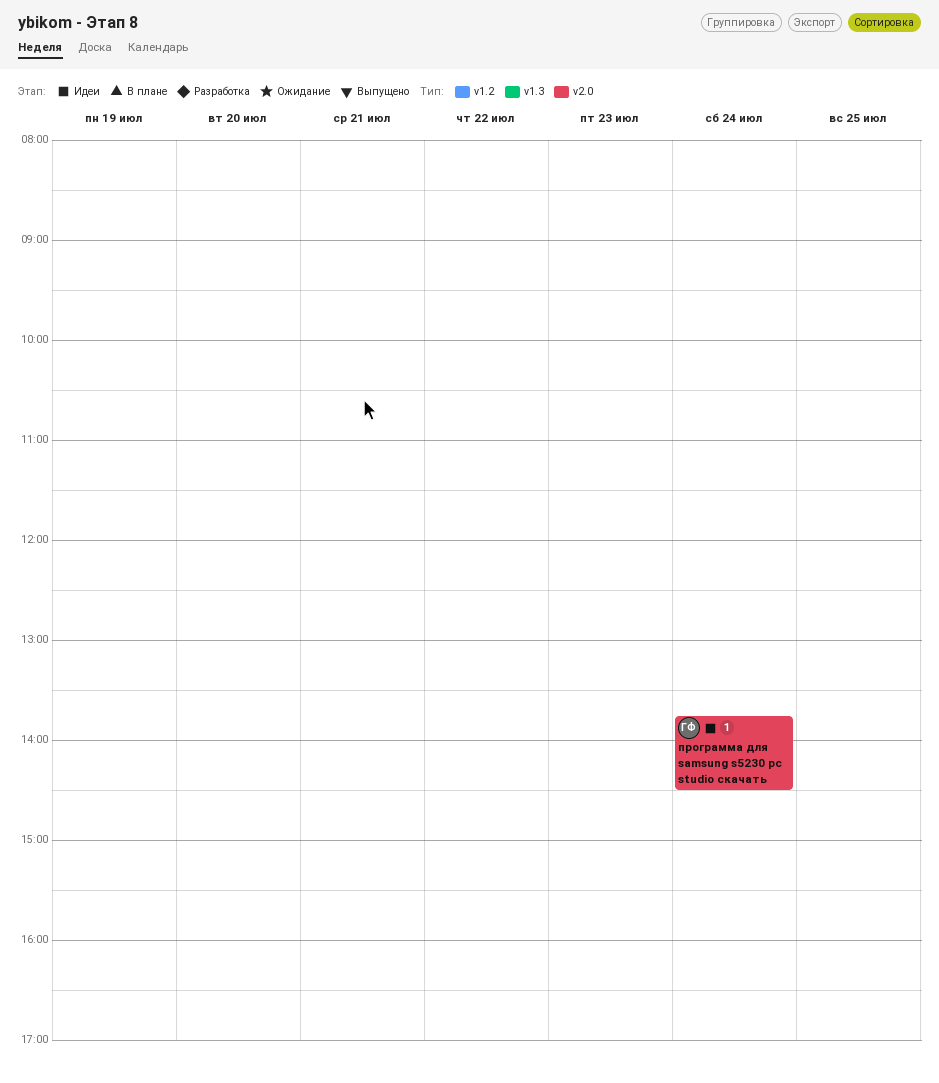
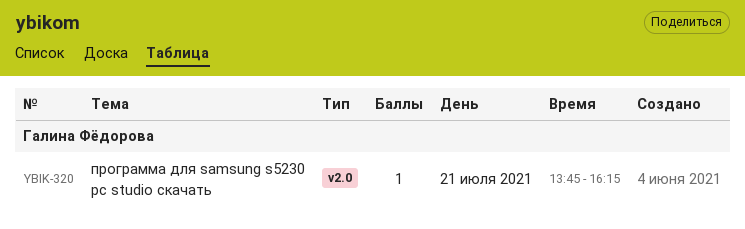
программа для samsung s5230 pc studio скачать, day: Jul 24 -> Jul 21
программа для samsung s5230 pc studio скачать, ends: 14:30 -> 16:15

